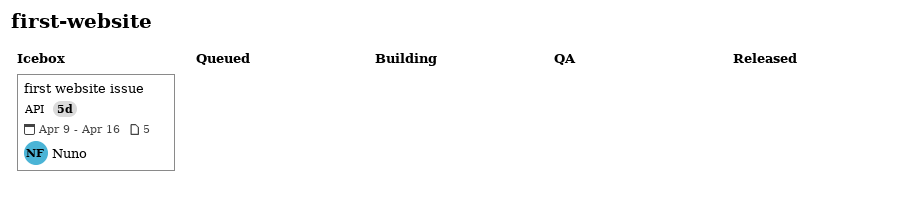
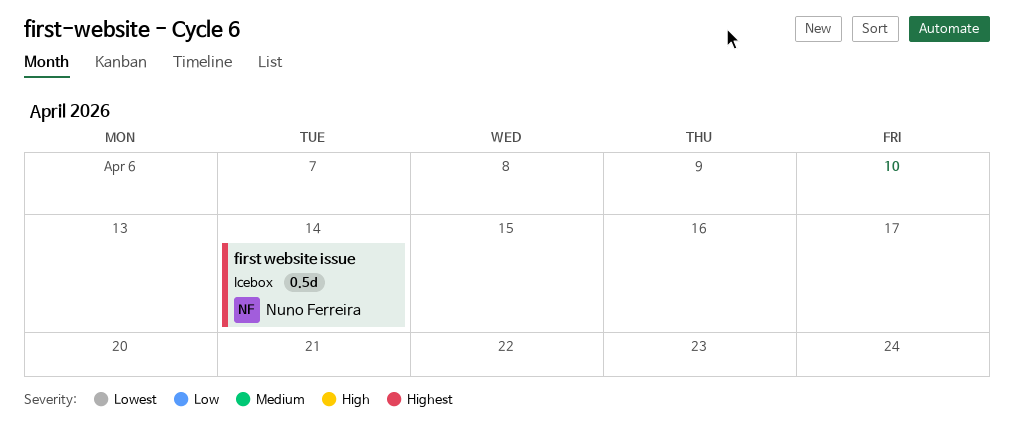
first website issue, estimate: 5d -> 0.5d
first website issue, due: Apr 16 -> Apr 14

